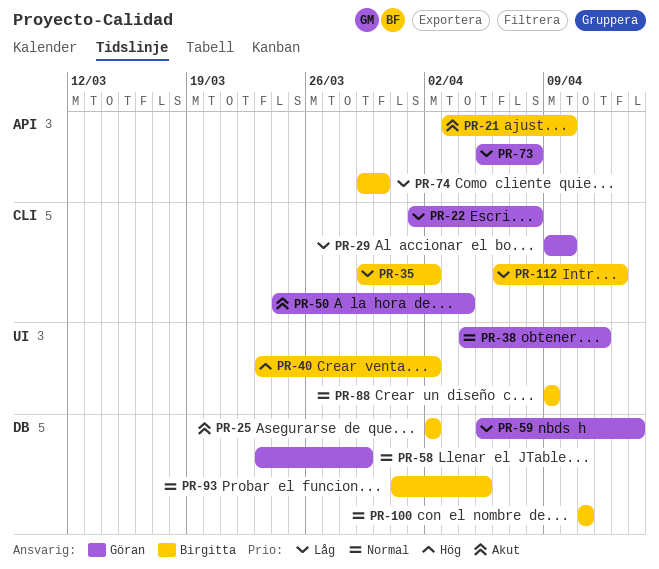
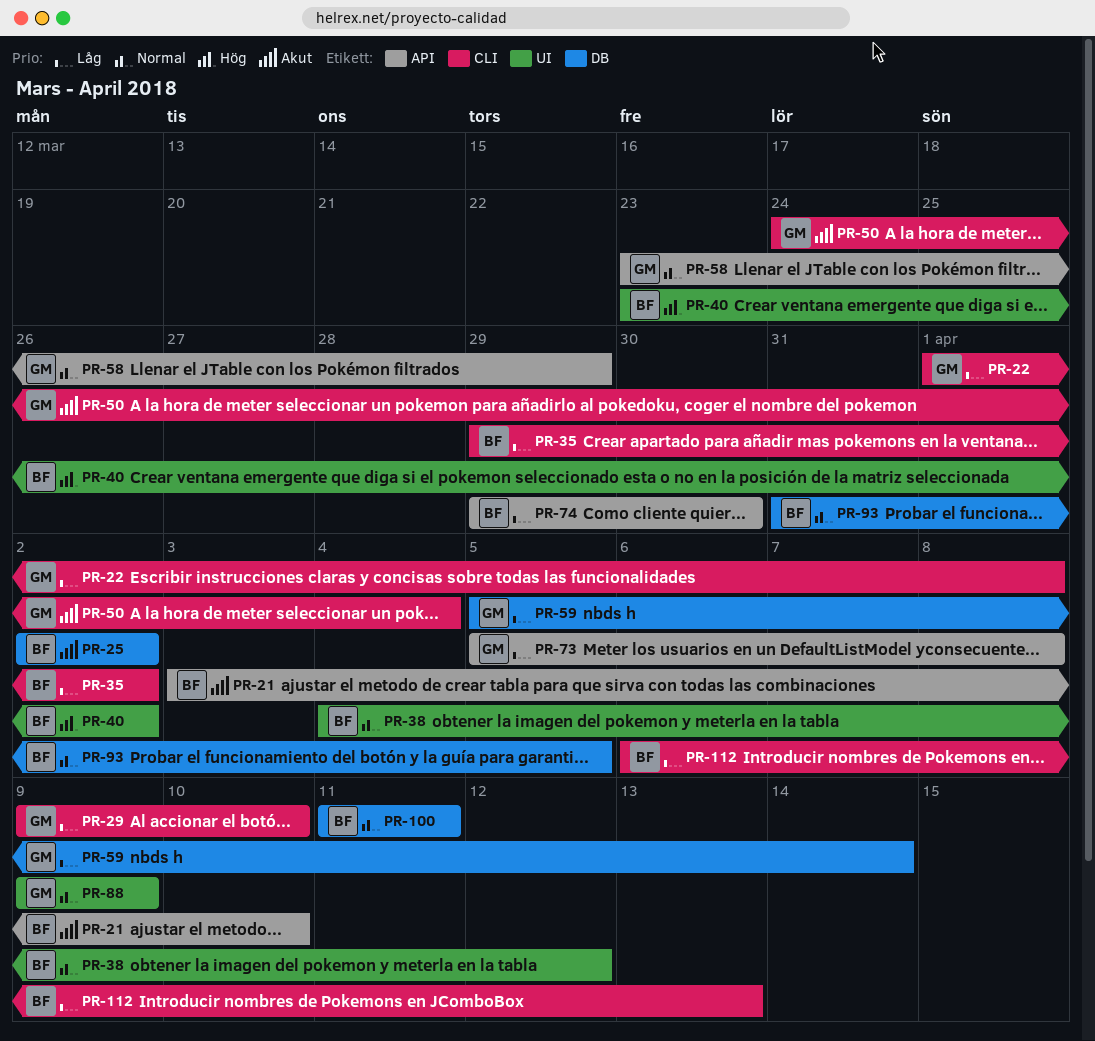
PR-38, owner: Göran -> Birgitta
PR-58, label: DB -> API
PR-88, owner: Birgitta -> Göran

